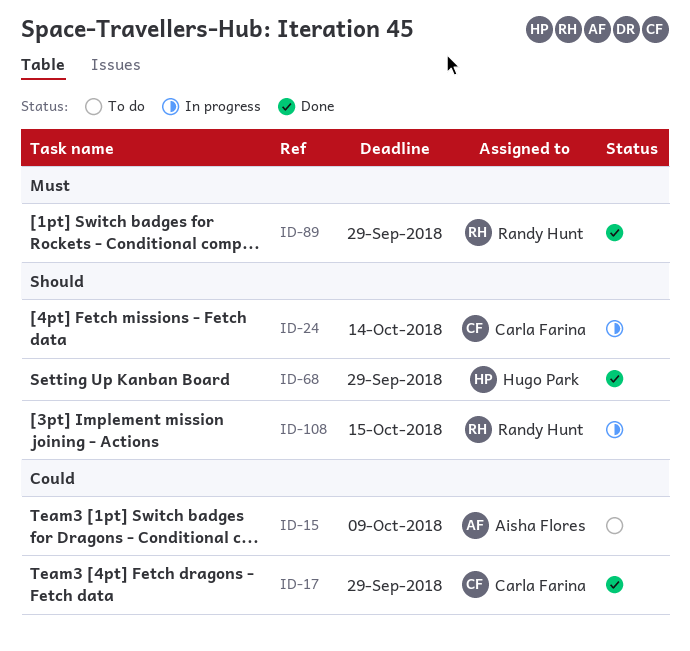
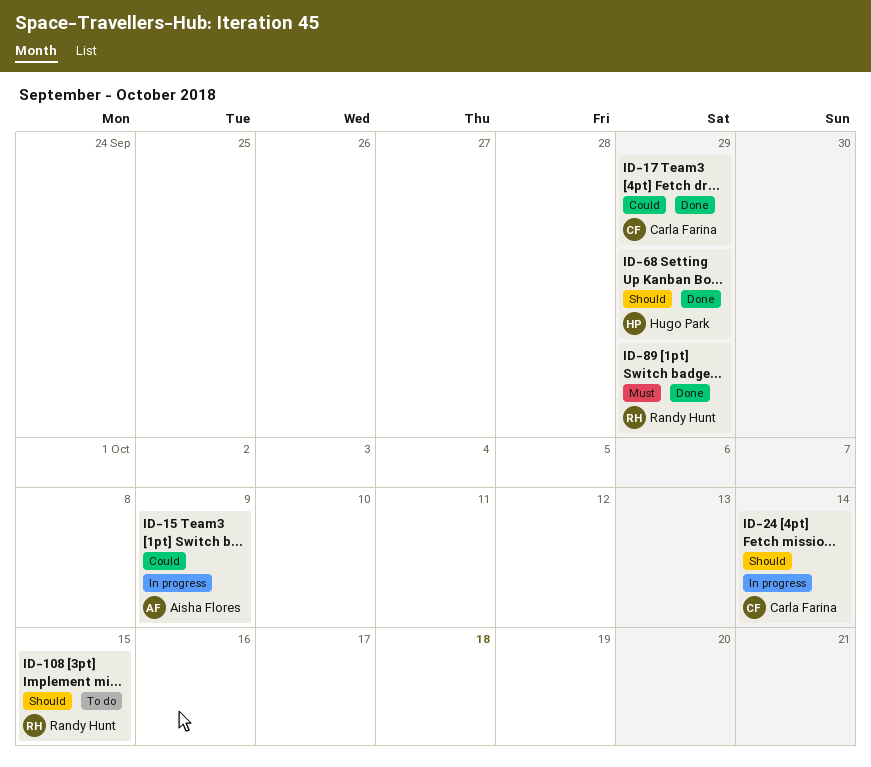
ID-15, status: To do -> In progress
ID-108, status: In progress -> To do

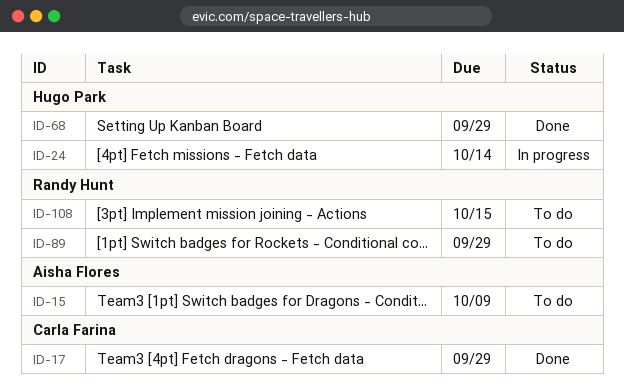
ID-15, status: In progress -> To do
ID-24, owner: Carla Farina -> Hugo Park
ID-89, status: Done -> To do

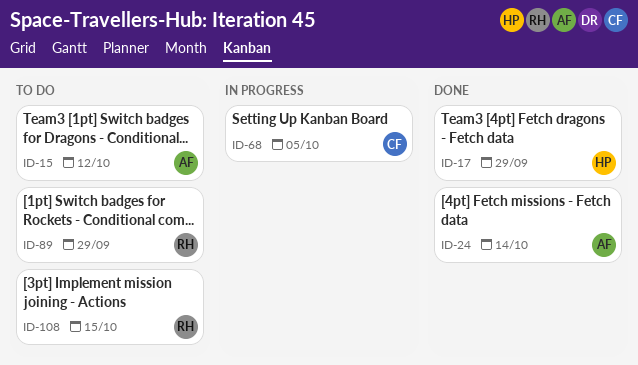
ID-15, due: Oct 9 -> Oct 12
ID-17, owner: Carla Farina -> Hugo Park
ID-24, status: In progress -> Done
ID-24, owner: Hugo Park -> Aisha Flores
ID-68, status: Done -> In progress
ID-68, owner: Hugo Park -> Carla Farina
ID-68, due: Sep 29 -> Oct 5

